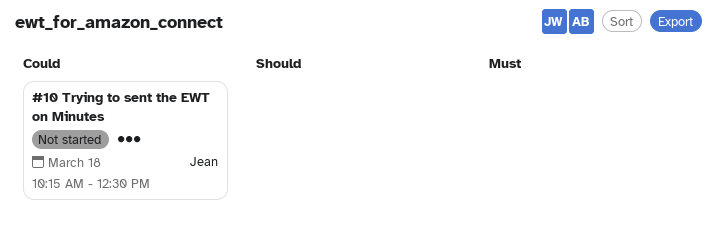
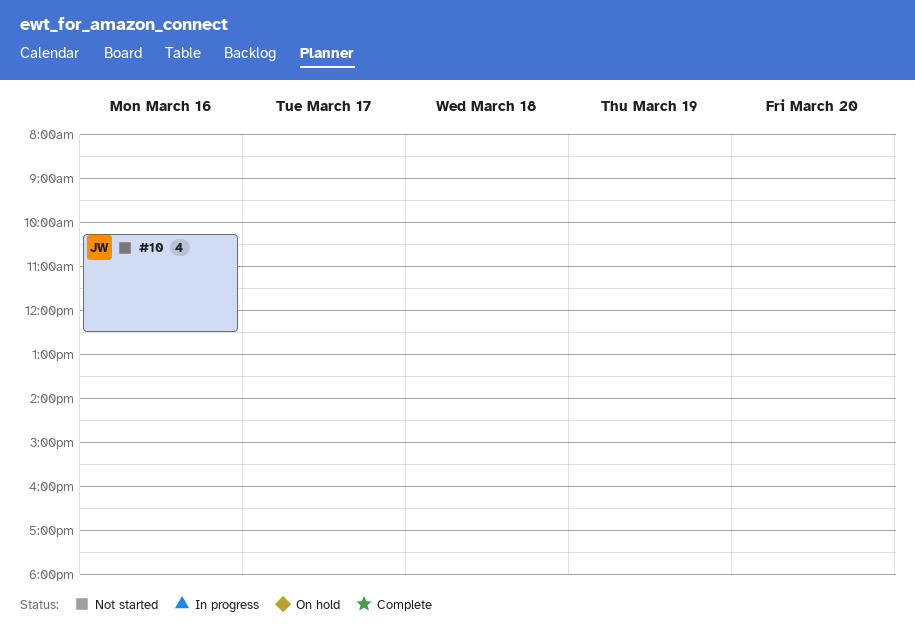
#10, estimate: 3 -> 4
#10, day: Mar 18 -> Mar 16

